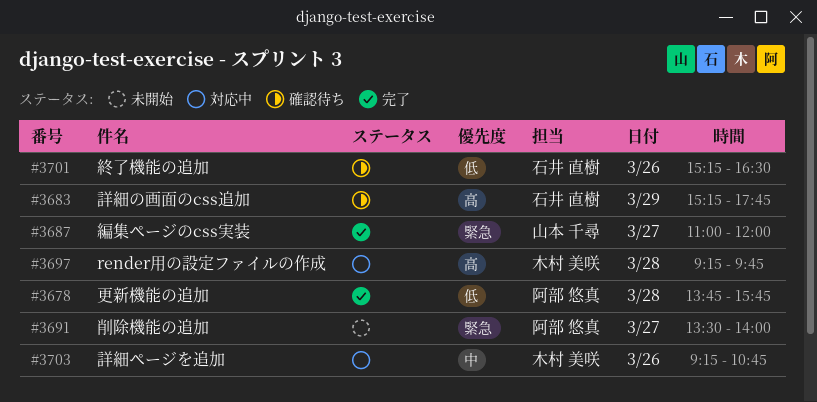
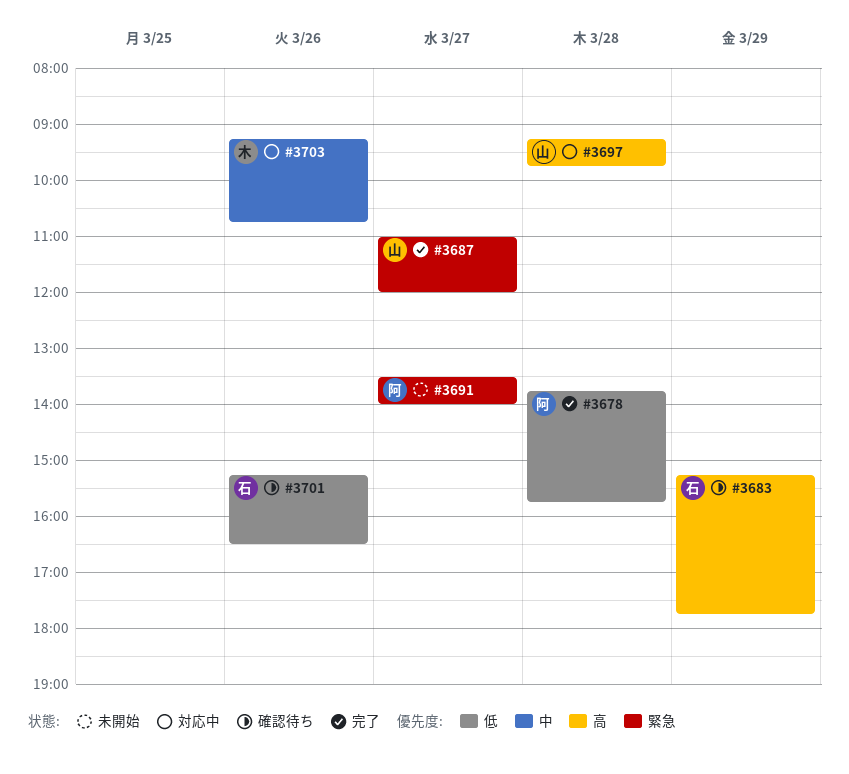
#3697, owner: 木村 美咲 -> 山本 千尋

